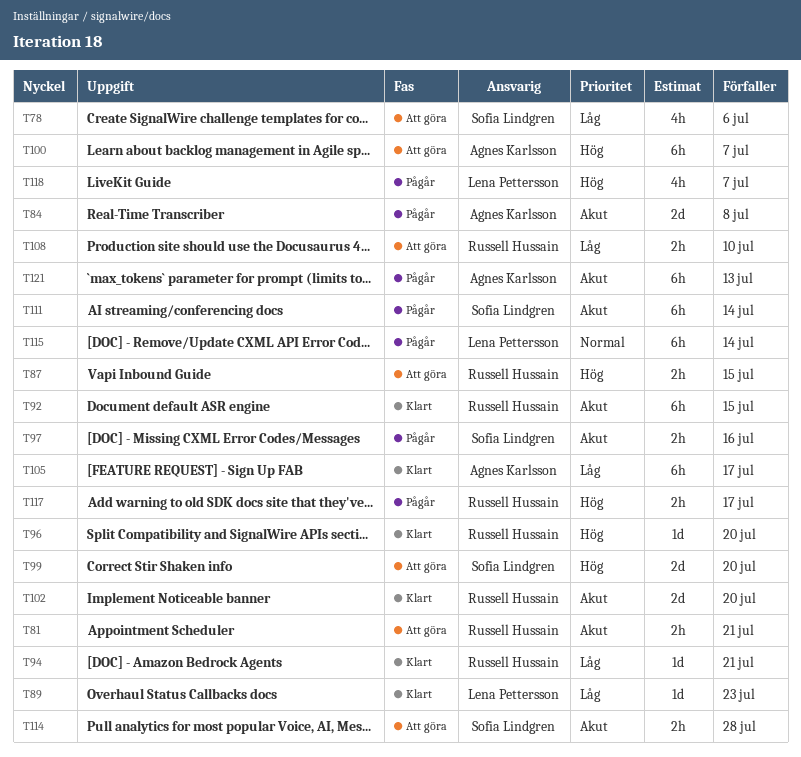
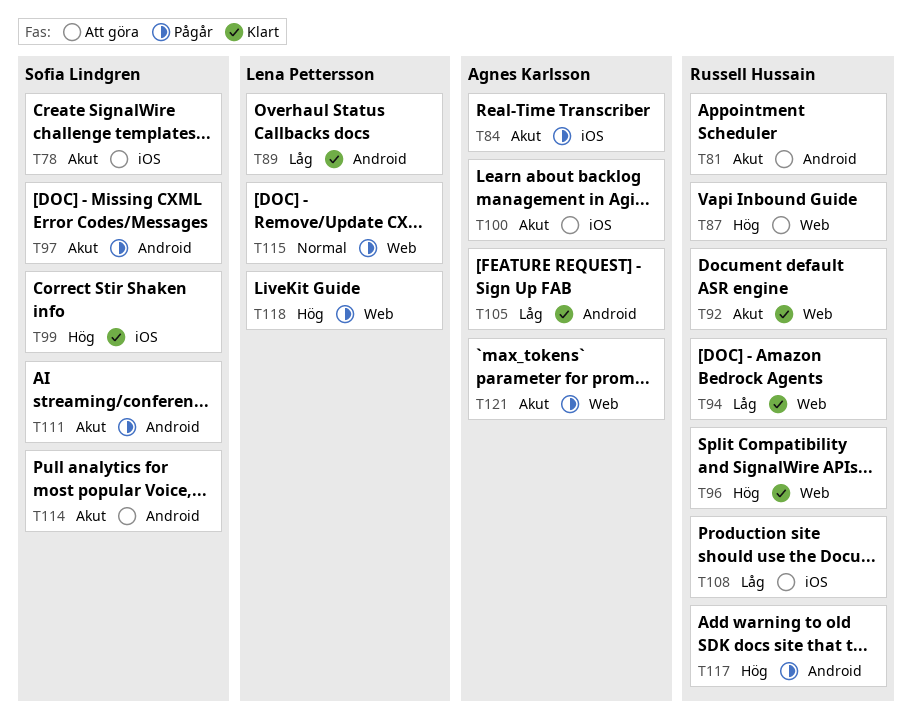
T78, priority: Låg -> Akut
T99, status: Att göra -> Klart
T100, priority: Hög -> Akut
T102: present -> none

